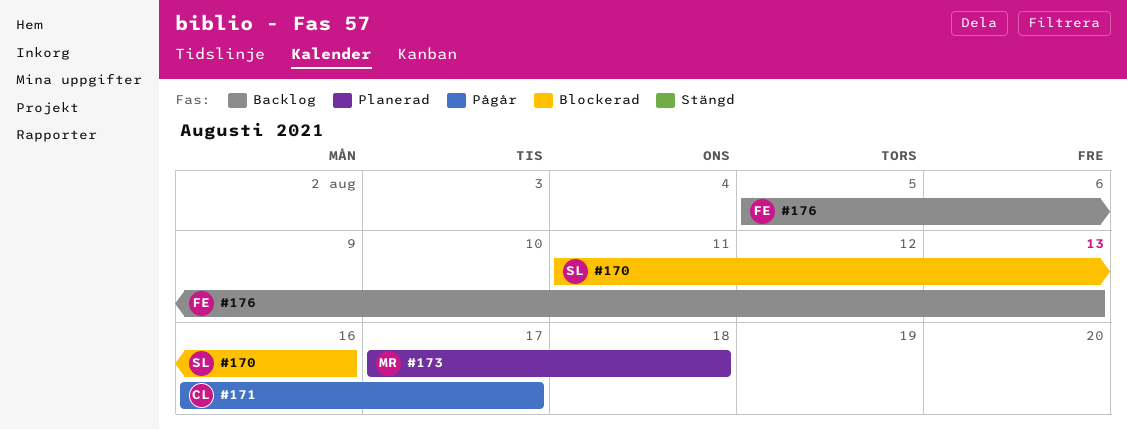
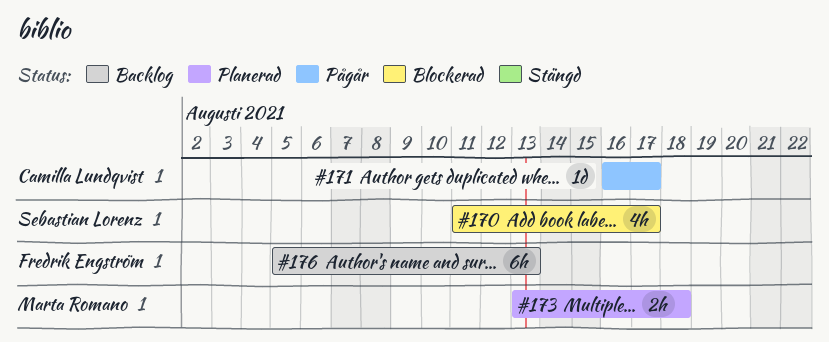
#170, due: Aug 16 -> Aug 17
#173, start: Aug 17 -> Aug 13

